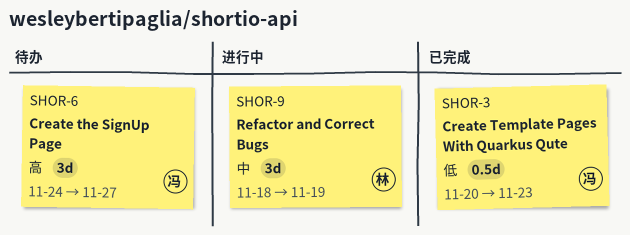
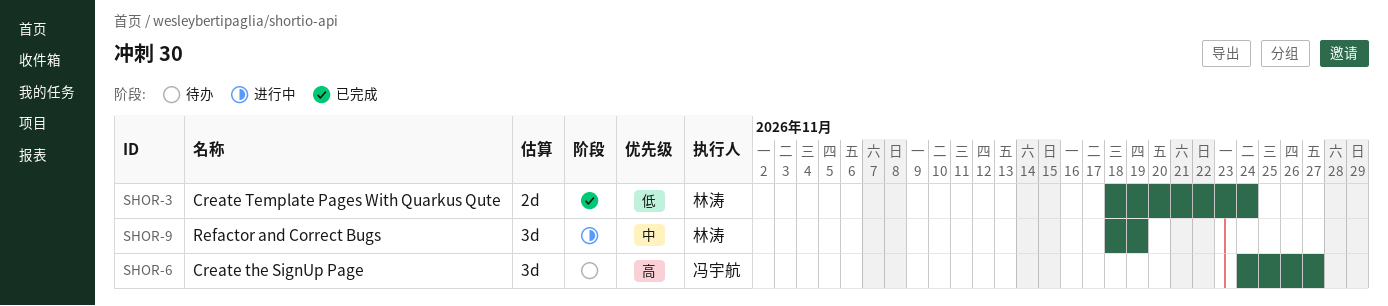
SHOR-3, owner: 冯宇航 -> 林涛
SHOR-3, estimate: 0.5d -> 2d
SHOR-3, start: Nov 20 -> Nov 18
SHOR-3, due: Nov 23 -> Nov 24

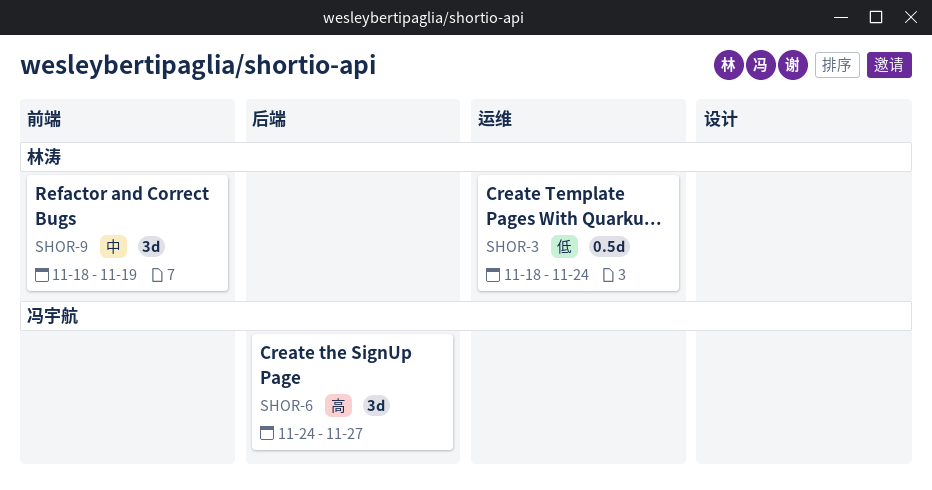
SHOR-3, estimate: 2d -> 0.5d

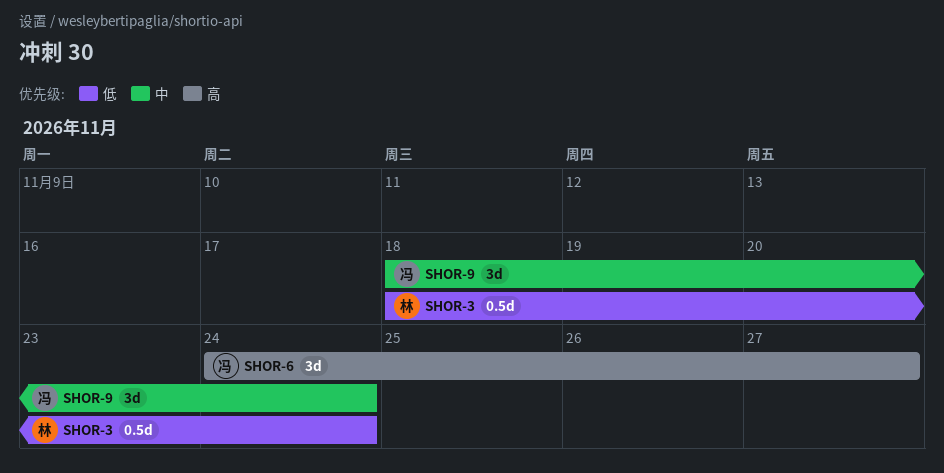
SHOR-9, owner: 林涛 -> 冯宇航
SHOR-9, due: Nov 19 -> Nov 24

